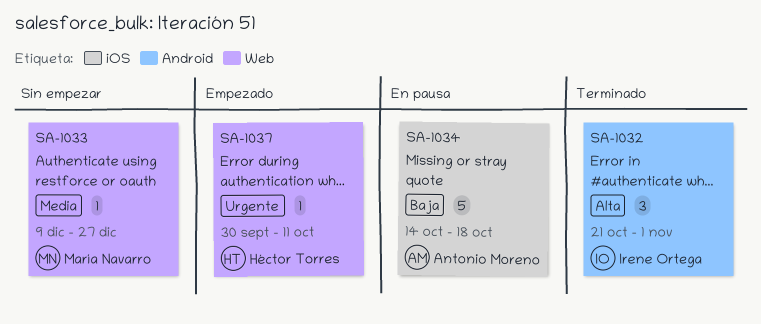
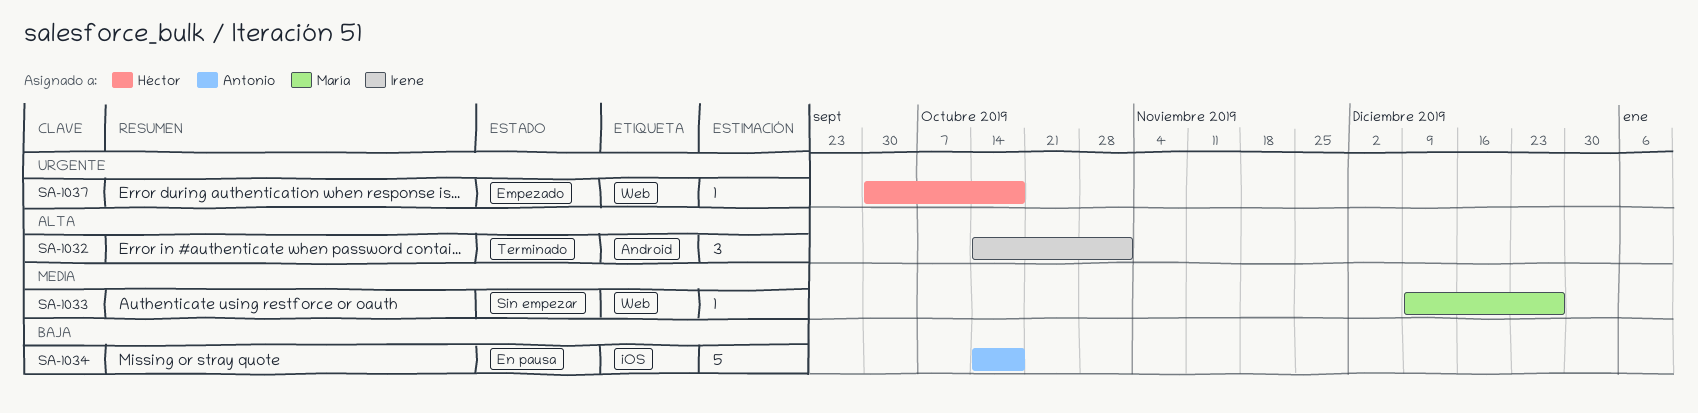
SA-1032, start: Oct 21 -> Oct 14
SA-1037, due: Oct 11 -> Oct 18

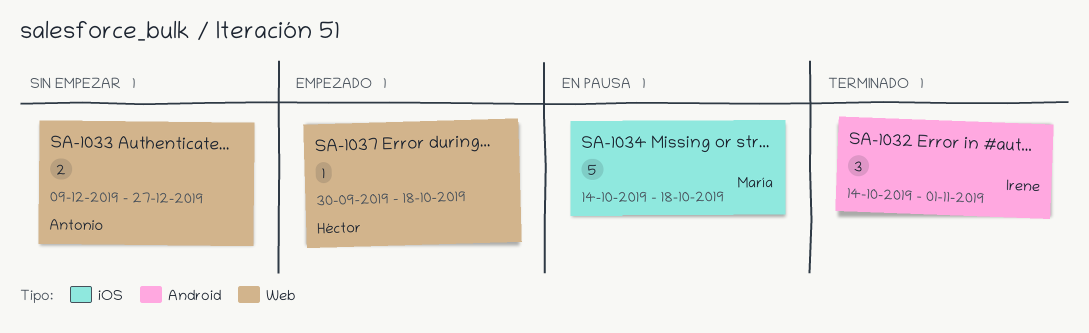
SA-1033, owner: María -> Antonio
SA-1033, estimate: 1 -> 2
SA-1034, owner: Antonio -> María

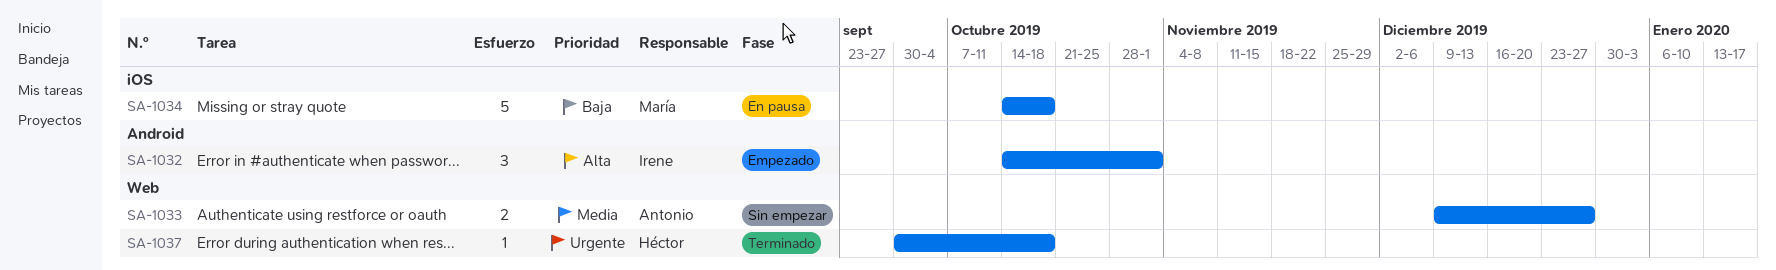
SA-1032, status: Terminado -> Empezado
SA-1037, status: Empezado -> Terminado

